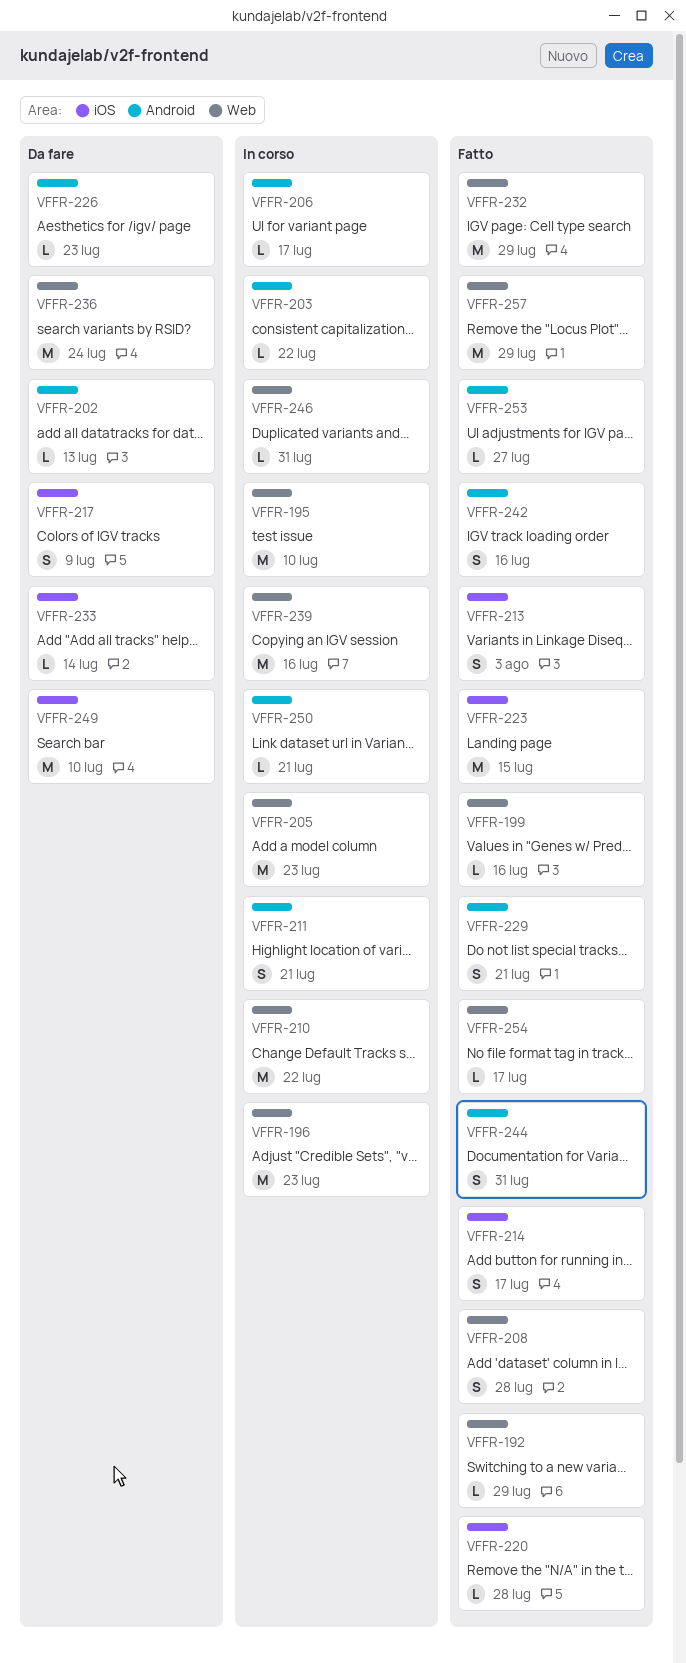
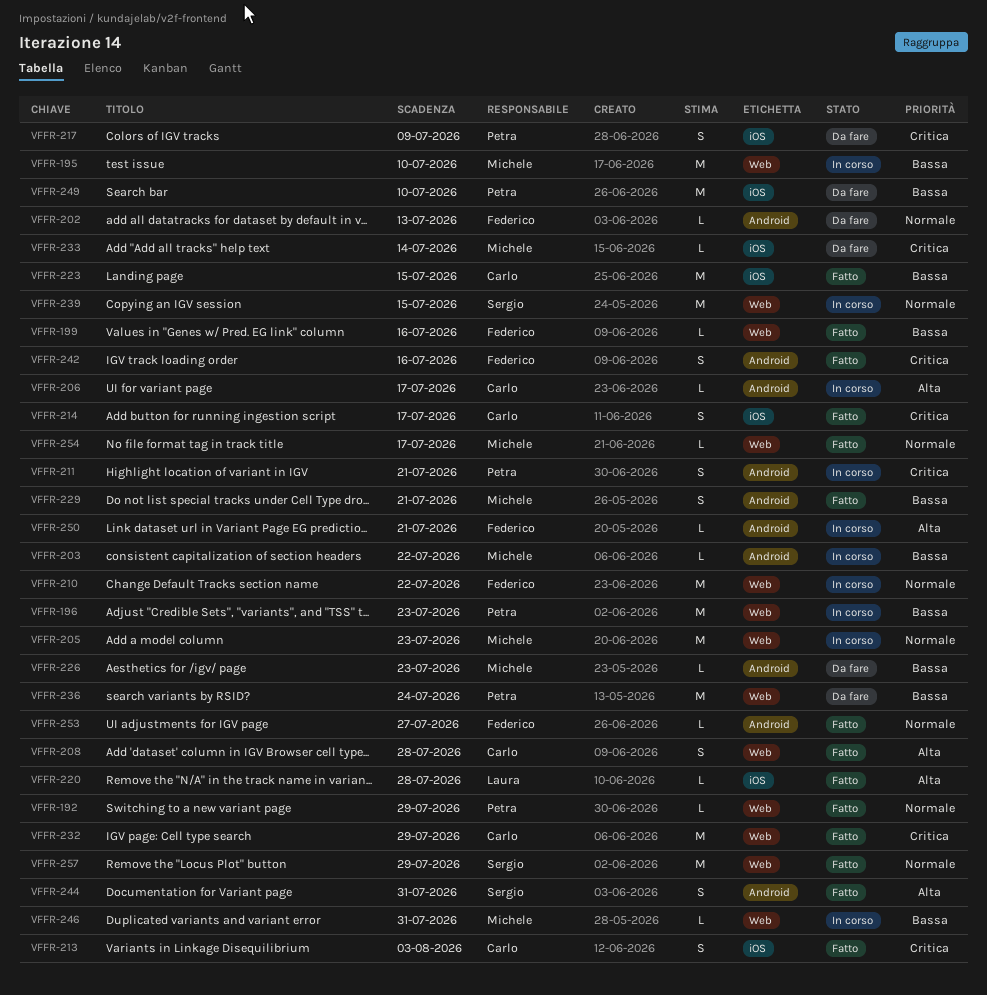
VFFR-239, due: Jul 16 -> Jul 15

